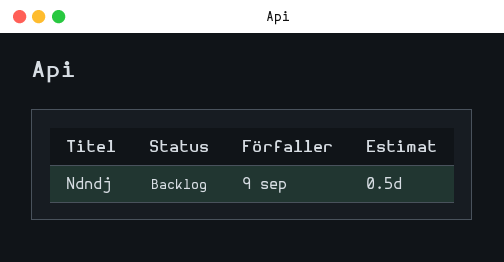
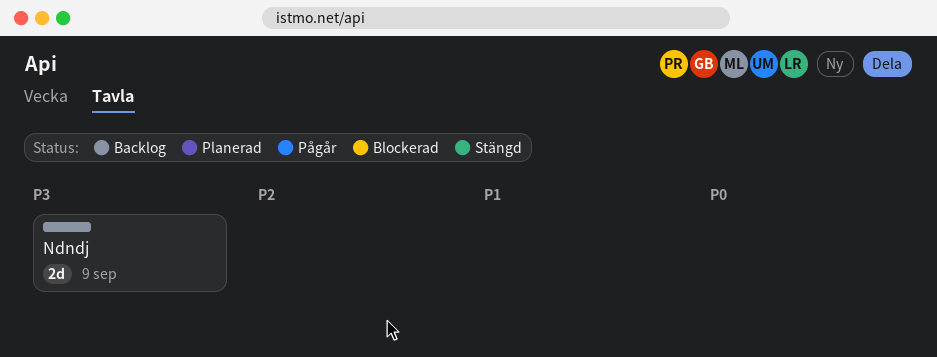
Ndndj, estimate: 0.5d -> 2d

